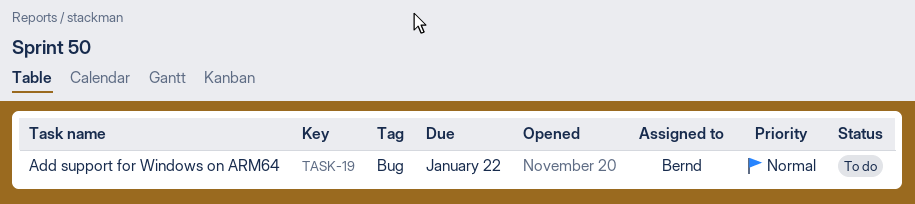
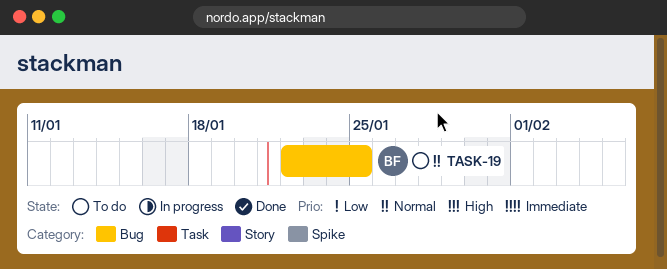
TASK-19, due: Jan 22 -> Jan 25

